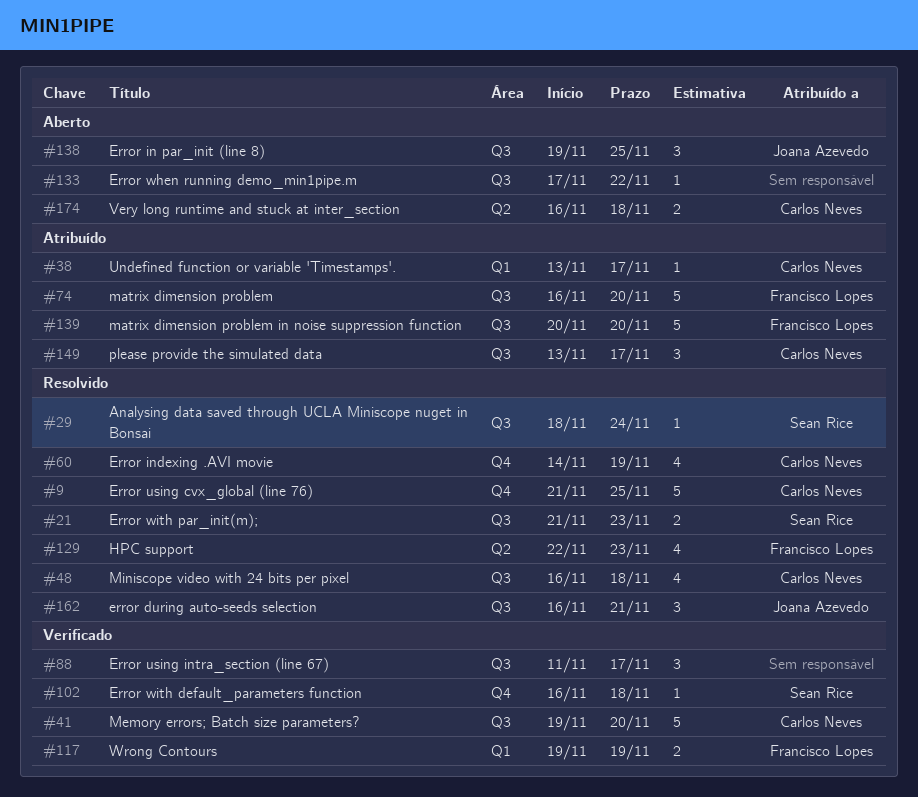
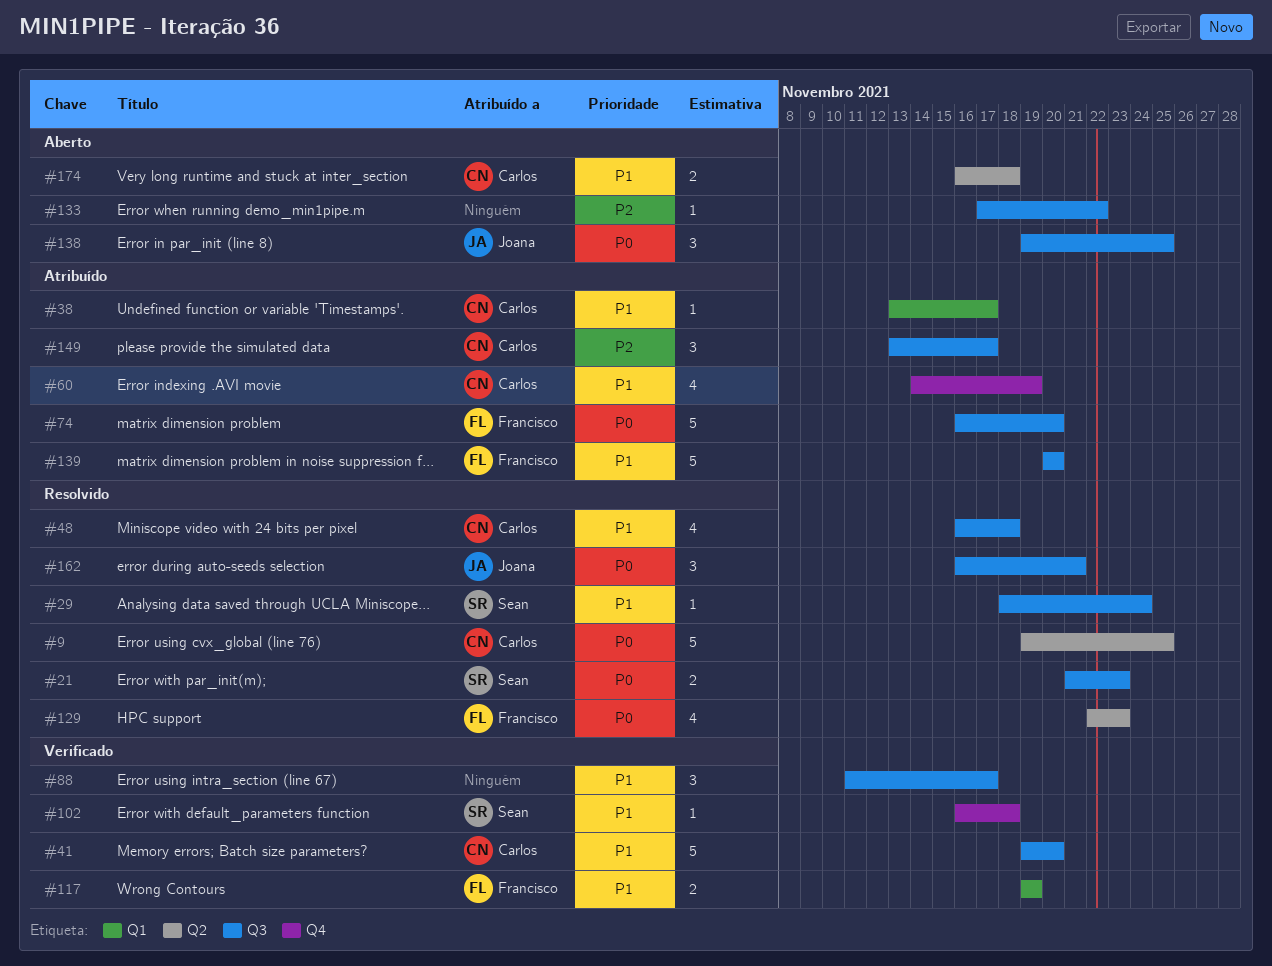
#9, label: Q4 -> Q2
#9, start: Nov 21 -> Nov 19
#60, status: Resolvido -> Atribuído

